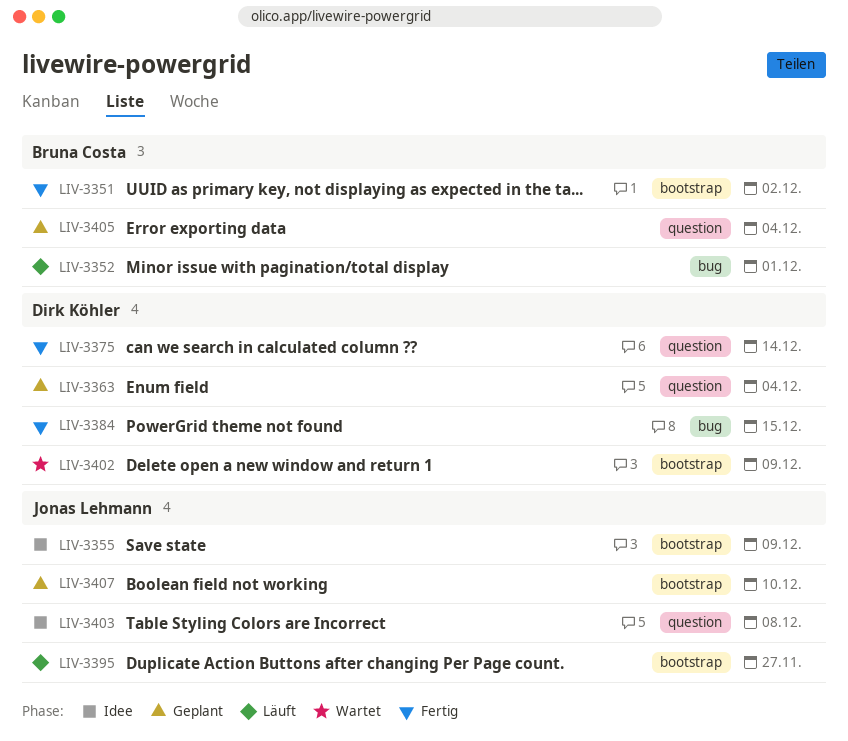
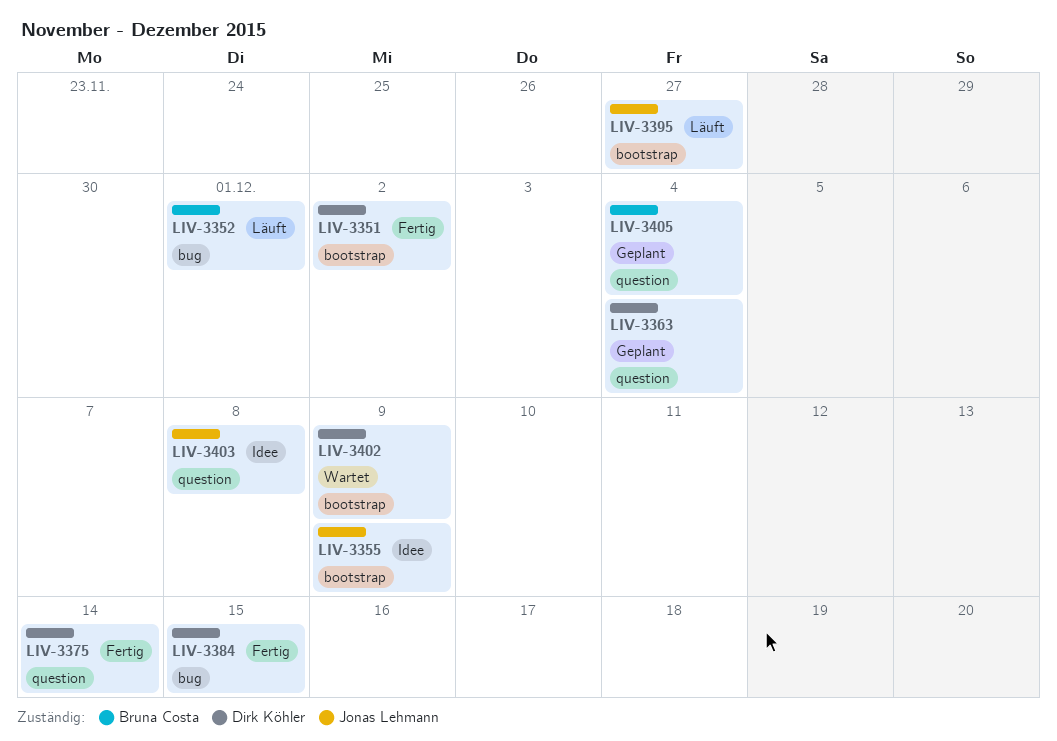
LIV-3351, owner: Bruna Costa -> Dirk Köhler
LIV-3407: present -> none

